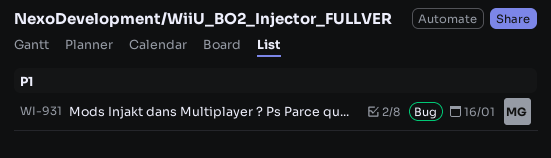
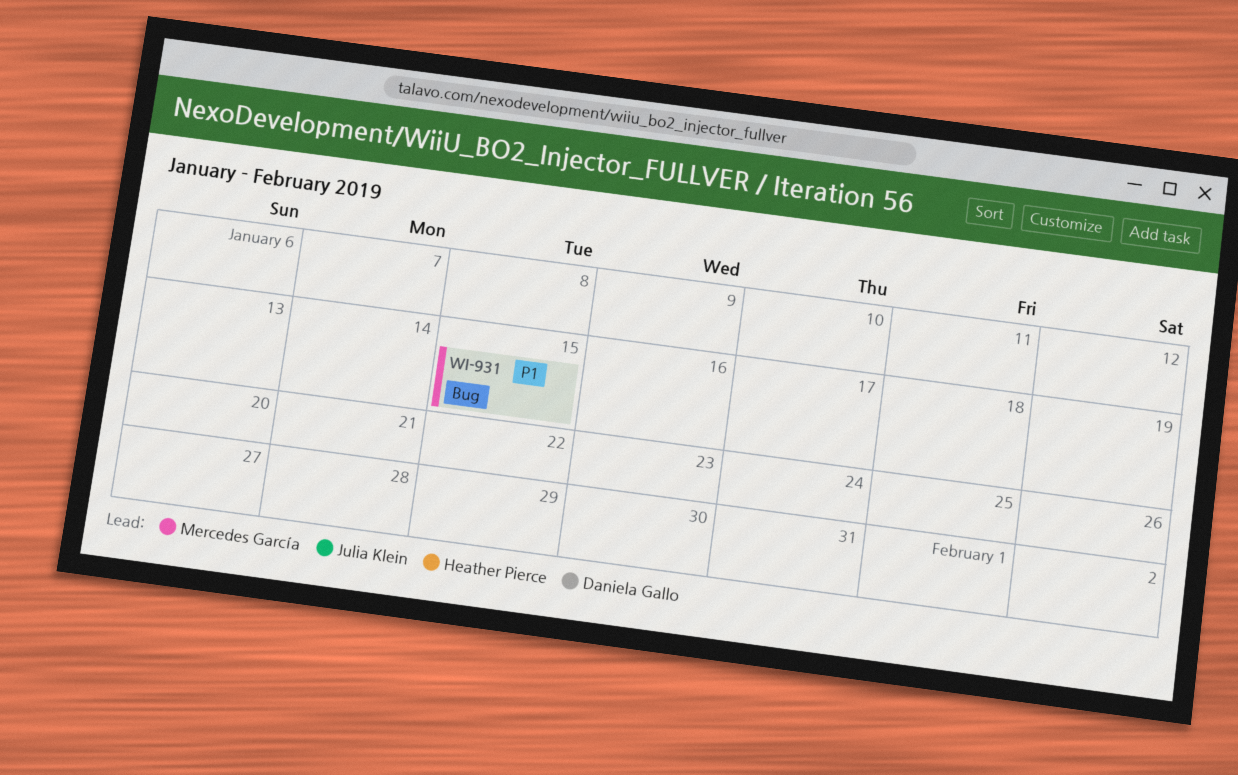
WI-931, due: Jan 16 -> Jan 15

